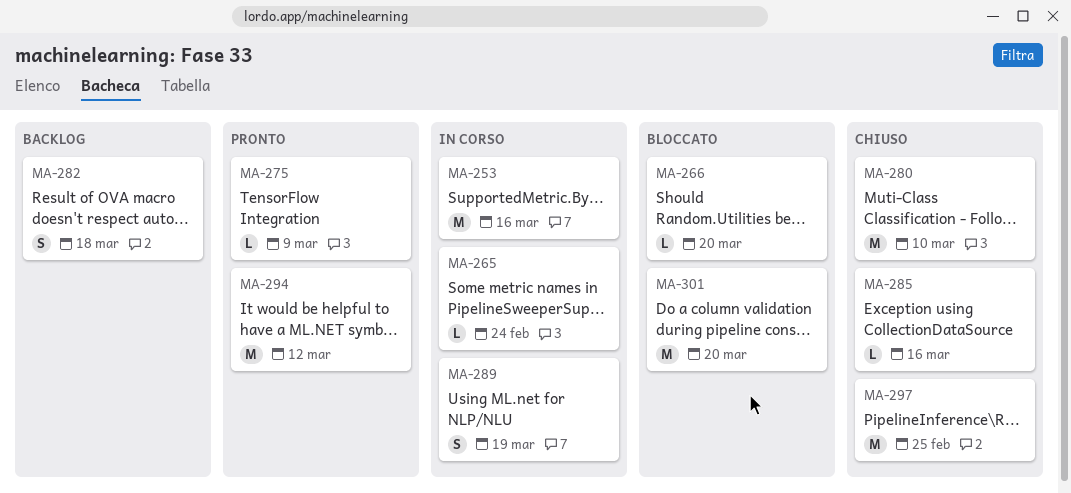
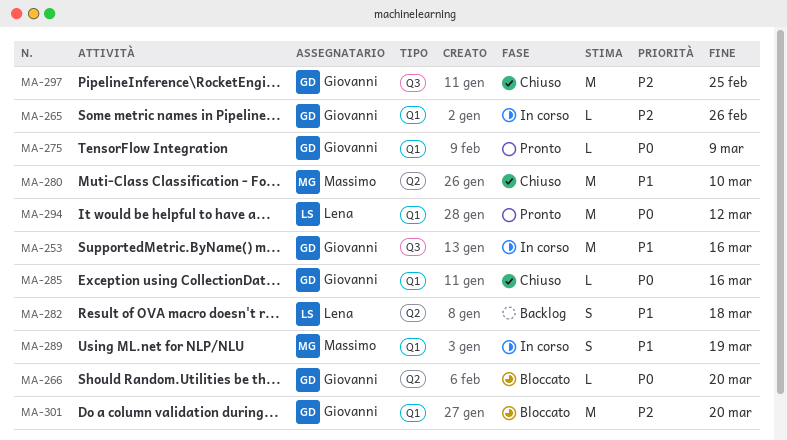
MA-265, due: Feb 24 -> Feb 26

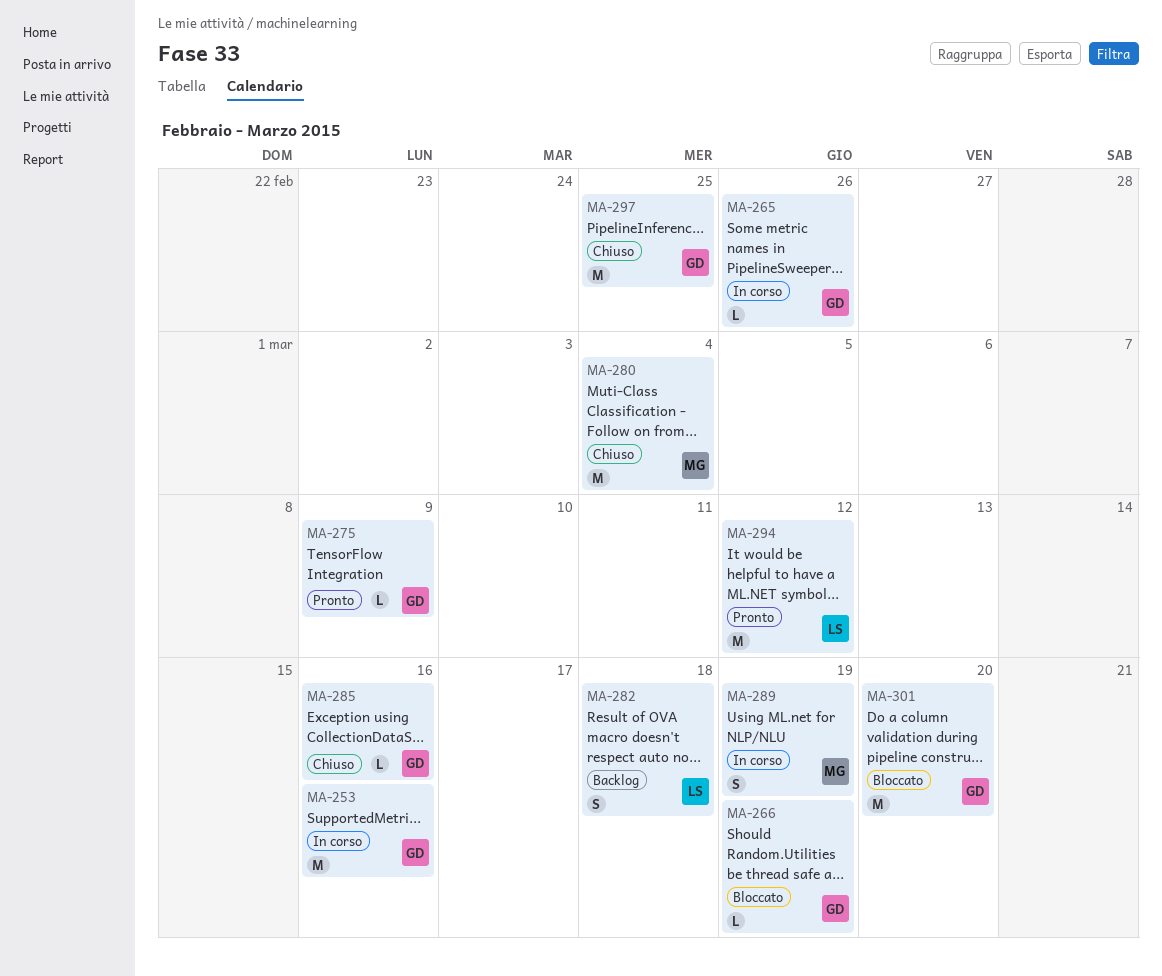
MA-266, due: Mar 20 -> Mar 19
MA-280, due: Mar 10 -> Mar 4

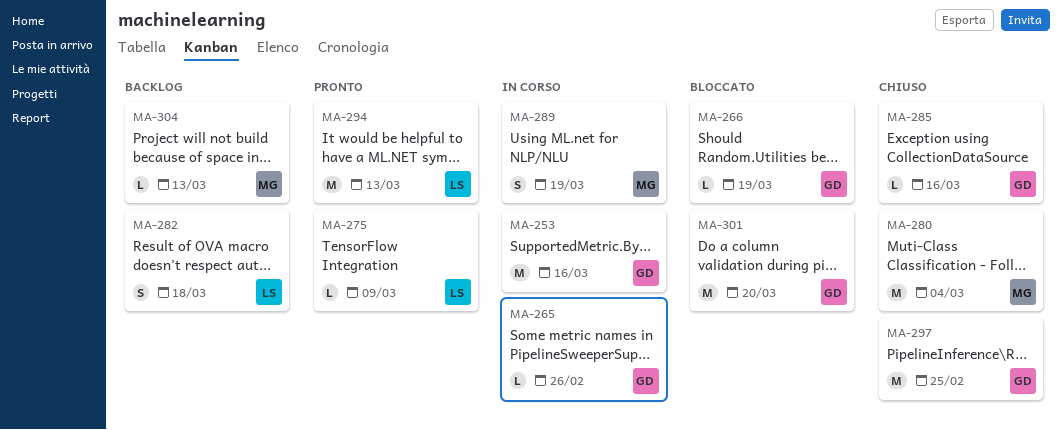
MA-275, owner: GD -> LS
MA-294, due: Mar 12 -> Mar 13
MA-304: none -> present

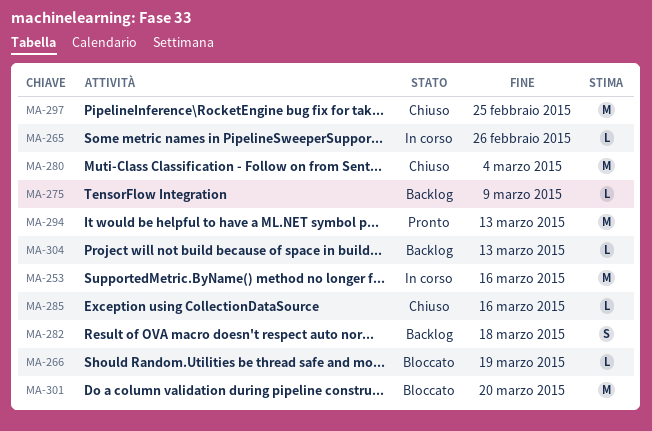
MA-275, status: Pronto -> Backlog
MA-289: present -> none

